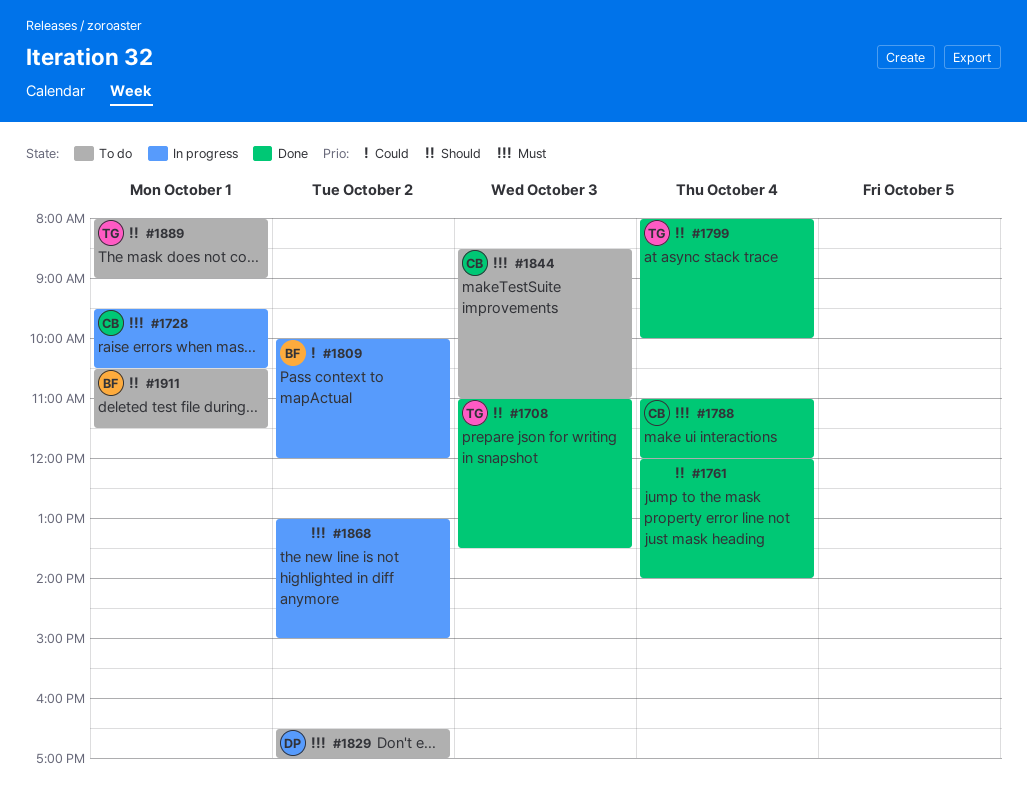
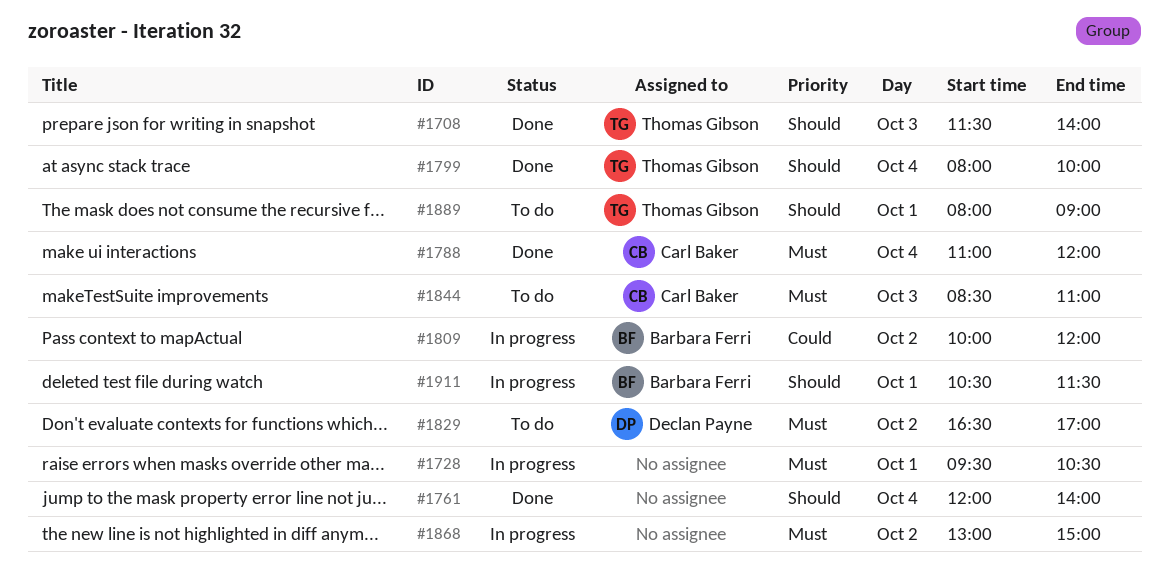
#1708, begins: 11:00 -> 11:30
#1708, ends: 13:30 -> 14:00
#1728, owner: Carl Baker -> none
#1911, status: To do -> In progress

